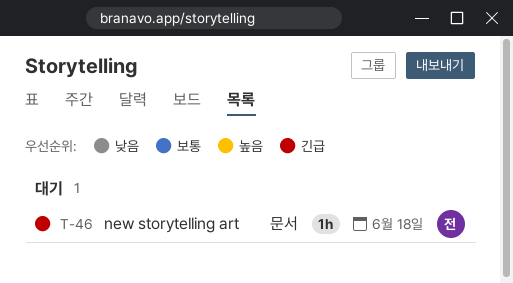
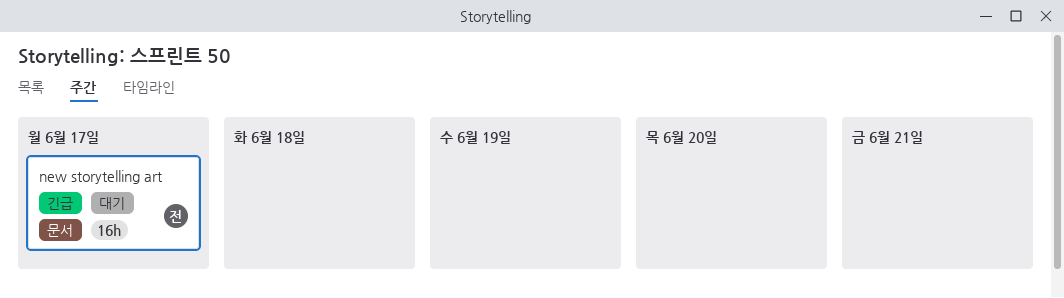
new storytelling art, estimate: 1h -> 16h
new storytelling art, due: Jun 18 -> Jun 17

